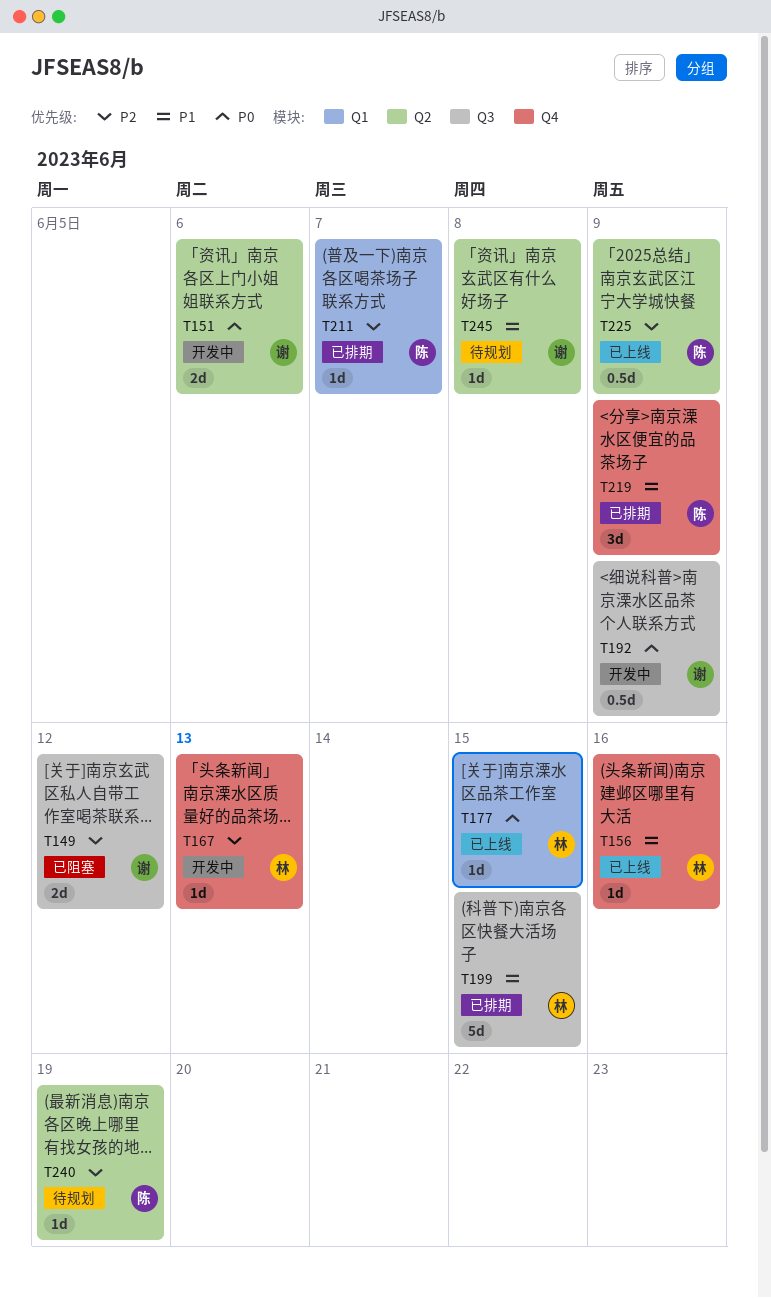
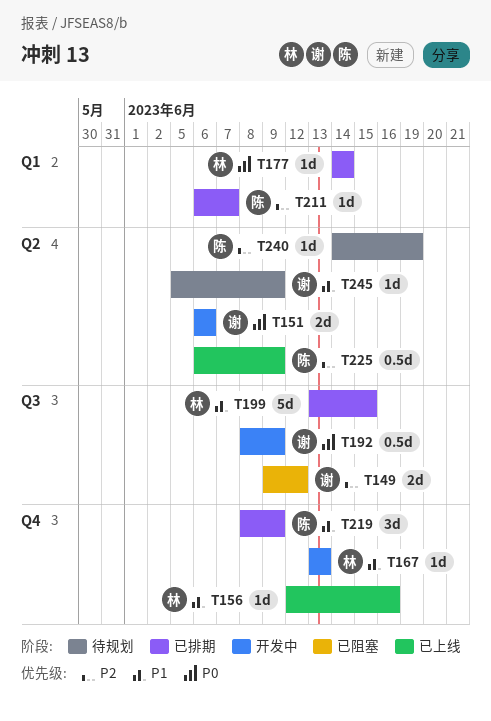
T167, priority: P2 -> P1
T177, status: 已上线 -> 已排期
T177, due: Jun 15 -> Jun 14
T245, due: Jun 8 -> Jun 9

